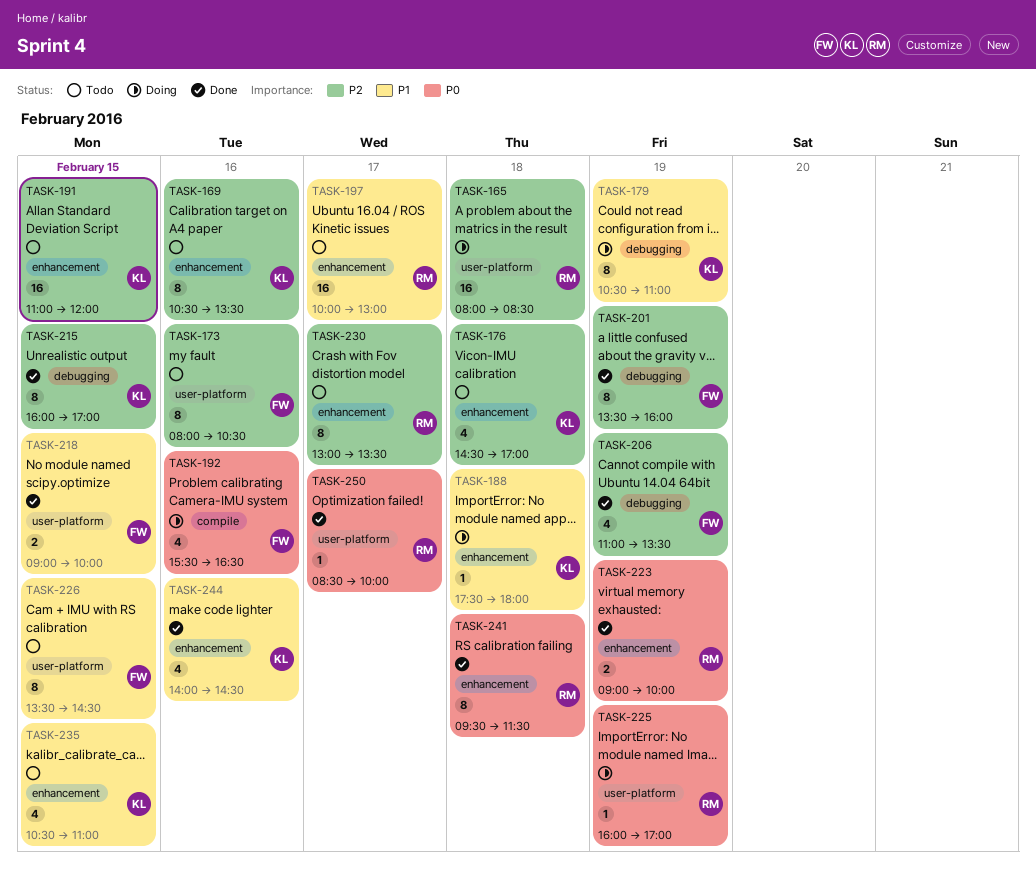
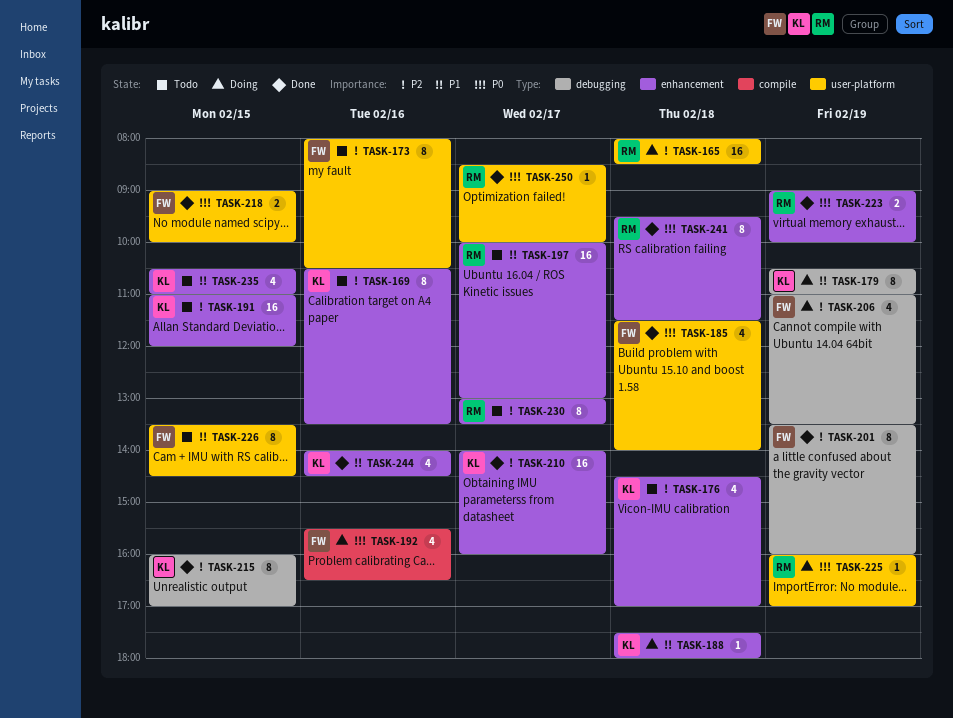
TASK-185: none -> present
TASK-206, status: Done -> Doing
TASK-210: none -> present
TASK-218, priority: P1 -> P0

